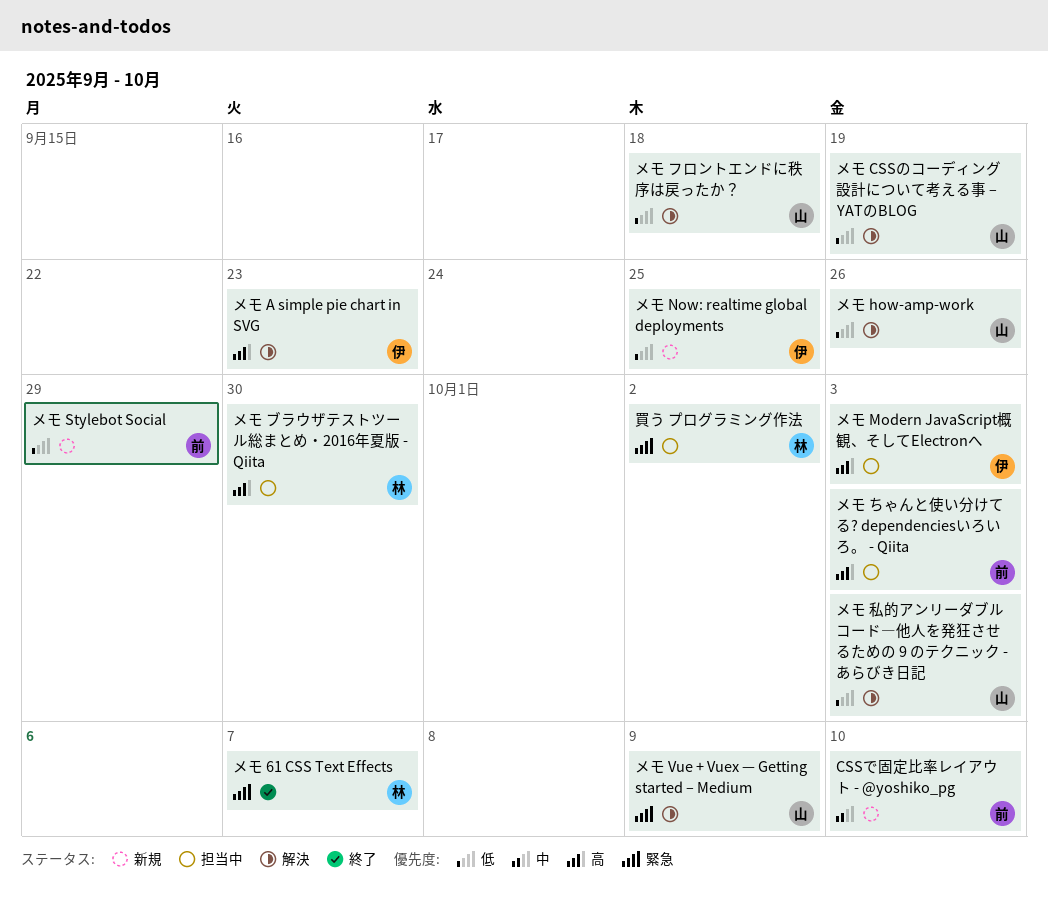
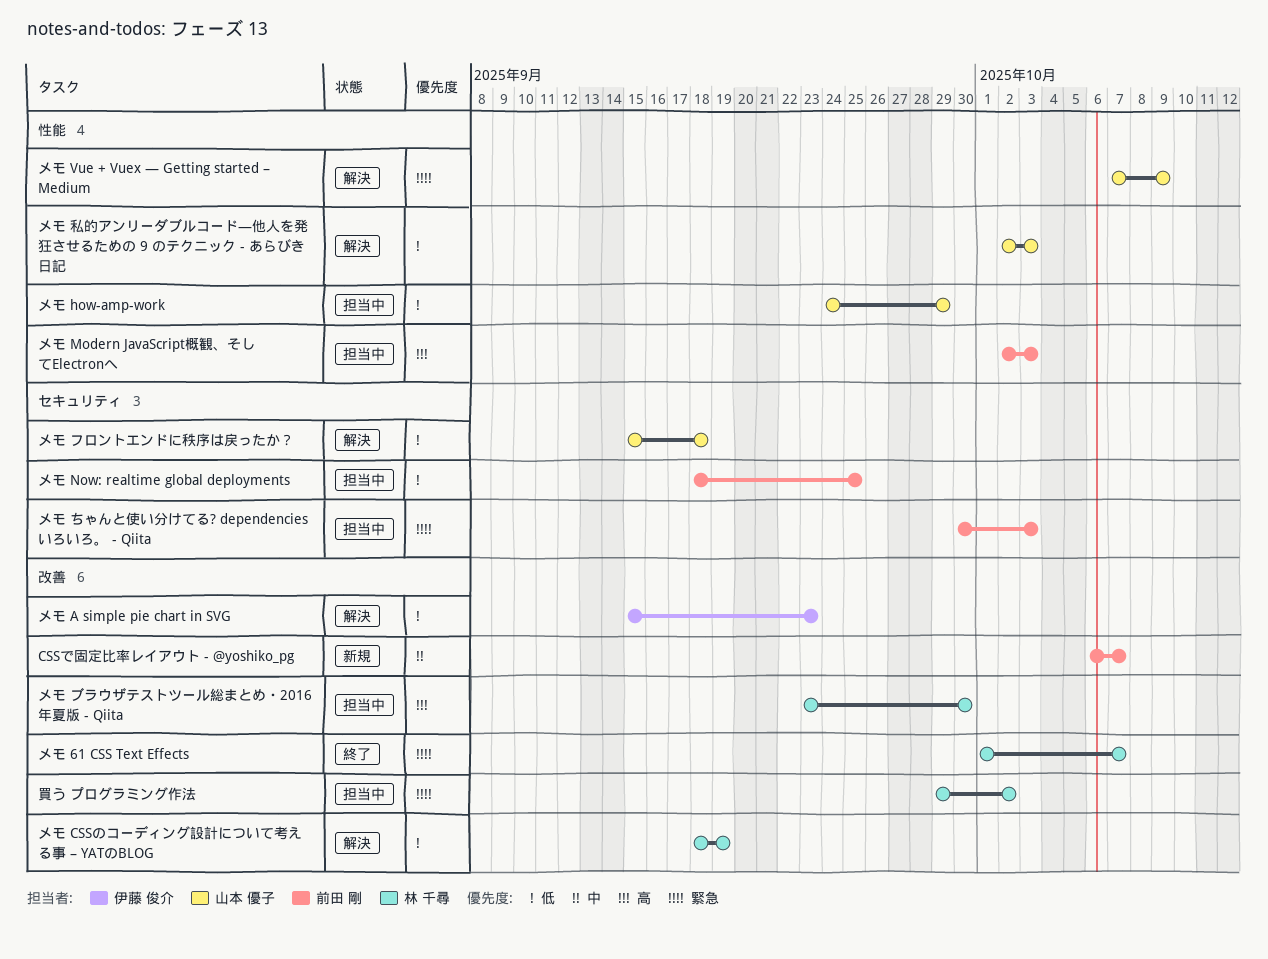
CSSで固定比率レイアウト - @yoshiko_pg, due: Oct 10 -> Oct 7
メモ A simple pie chart in SVG, priority: 高 -> 低
メモ CSSのコーディング設計について考える事 – YATのBLOG, owner: 山本 優子 -> 林 千尋
メモ how-amp-work, status: 解決 -> 担当中
メモ how-amp-work, due: Sep 26 -> Sep 29
メモ Modern JavaScript概観、そしてElectronへ, owner: 伊藤 俊介 -> 前田 剛
メモ Now: realtime global deployments, status: 新規 -> 担当中
メモ Now: realtime global deployments, owner: 伊藤 俊介 -> 前田 剛
メモ Stylebot Social: present -> none
メモ ちゃんと使い分けてる? dependenciesいろいろ。 - Qiita, priority: 高 -> 緊急

